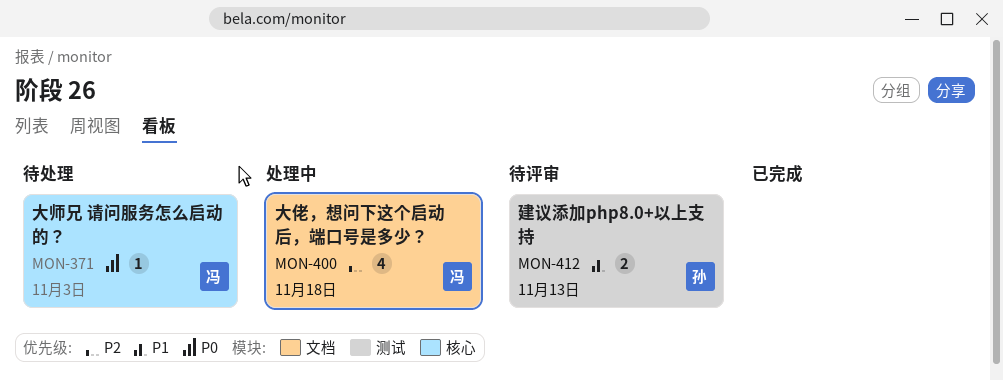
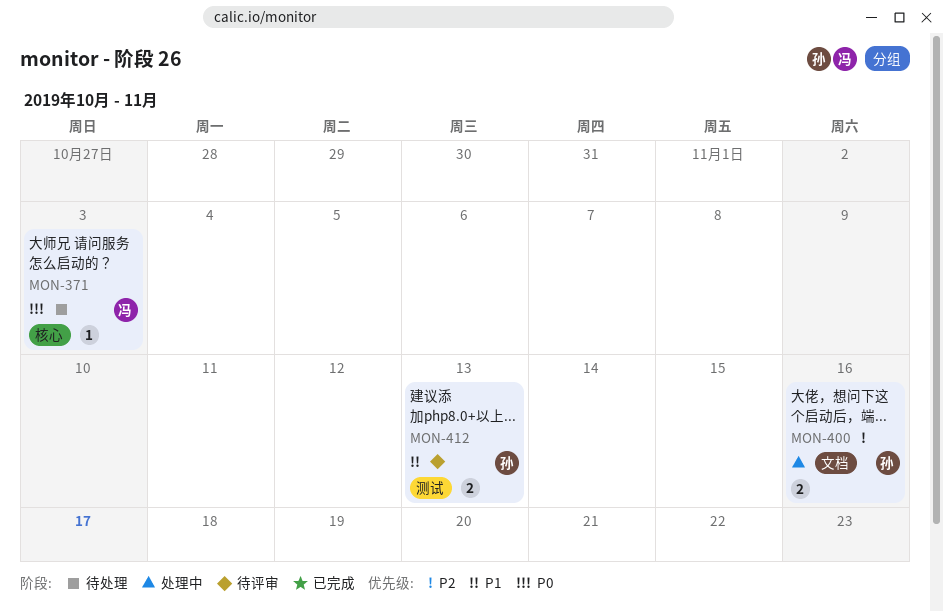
MON-400, owner: 冯 -> 孙
MON-400, estimate: 4 -> 2
MON-400, due: Nov 18 -> Nov 16

